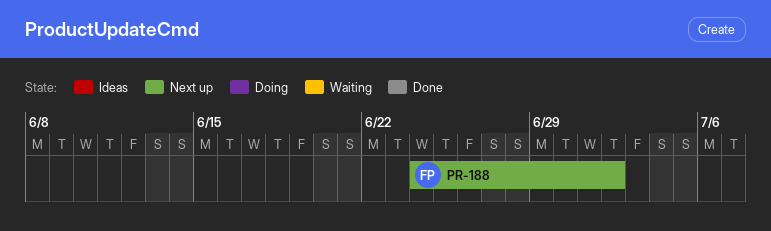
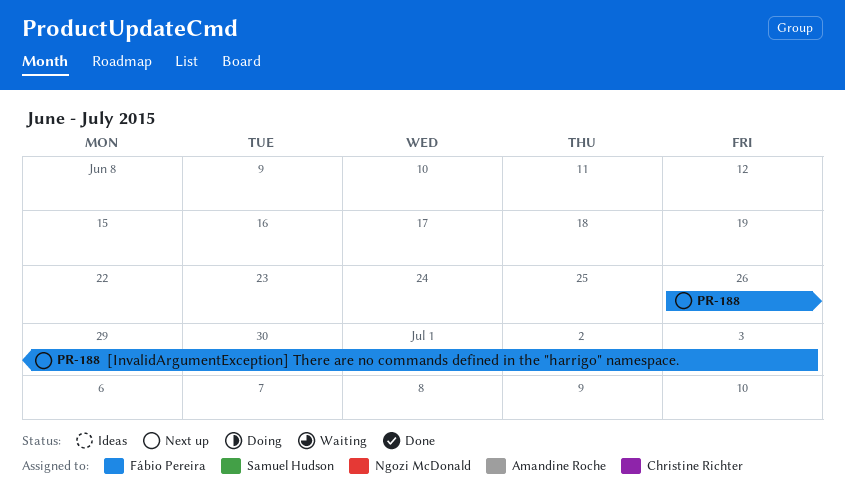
PR-188, start: Jun 24 -> Jun 26
PR-188, due: Jul 2 -> Jul 3

